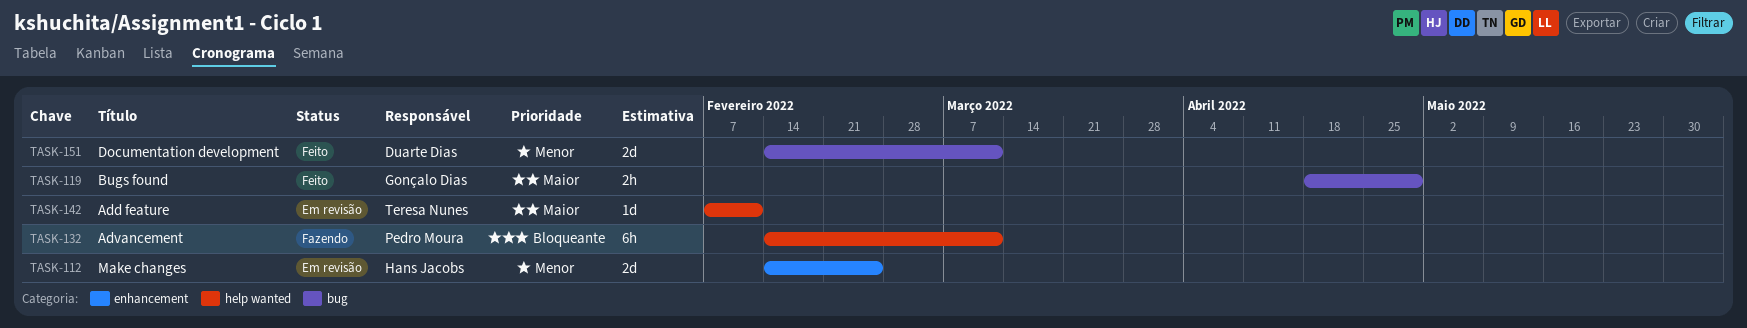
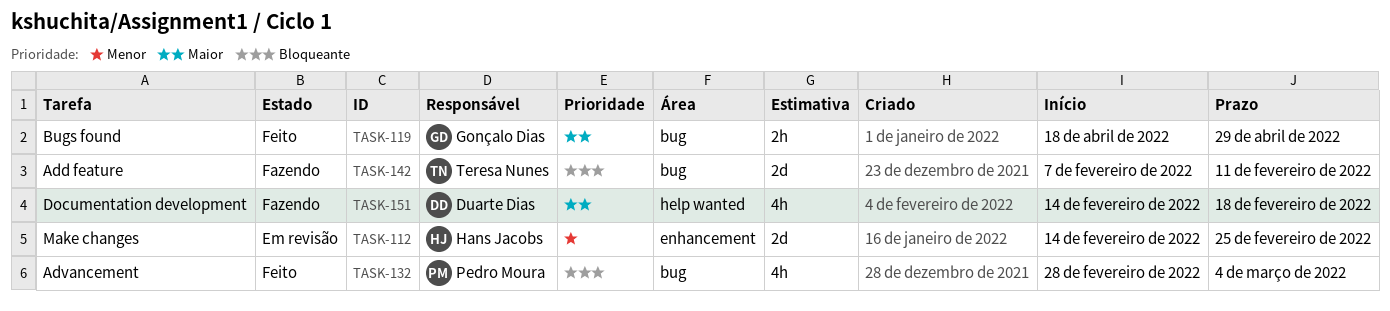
TASK-132, status: Fazendo -> Feito
TASK-132, label: help wanted -> bug
TASK-132, estimate: 6h -> 4h
TASK-132, start: Feb 14 -> Feb 28
TASK-132, due: Mar 11 -> Mar 4
TASK-142, status: Em revisão -> Fazendo
TASK-142, priority: Maior -> Bloqueante
TASK-142, label: help wanted -> bug
TASK-142, estimate: 1d -> 2d
TASK-151, status: Feito -> Fazendo
TASK-151, priority: Menor -> Maior
TASK-151, label: bug -> help wanted
TASK-151, estimate: 2d -> 4h
TASK-151, due: Mar 11 -> Feb 18

